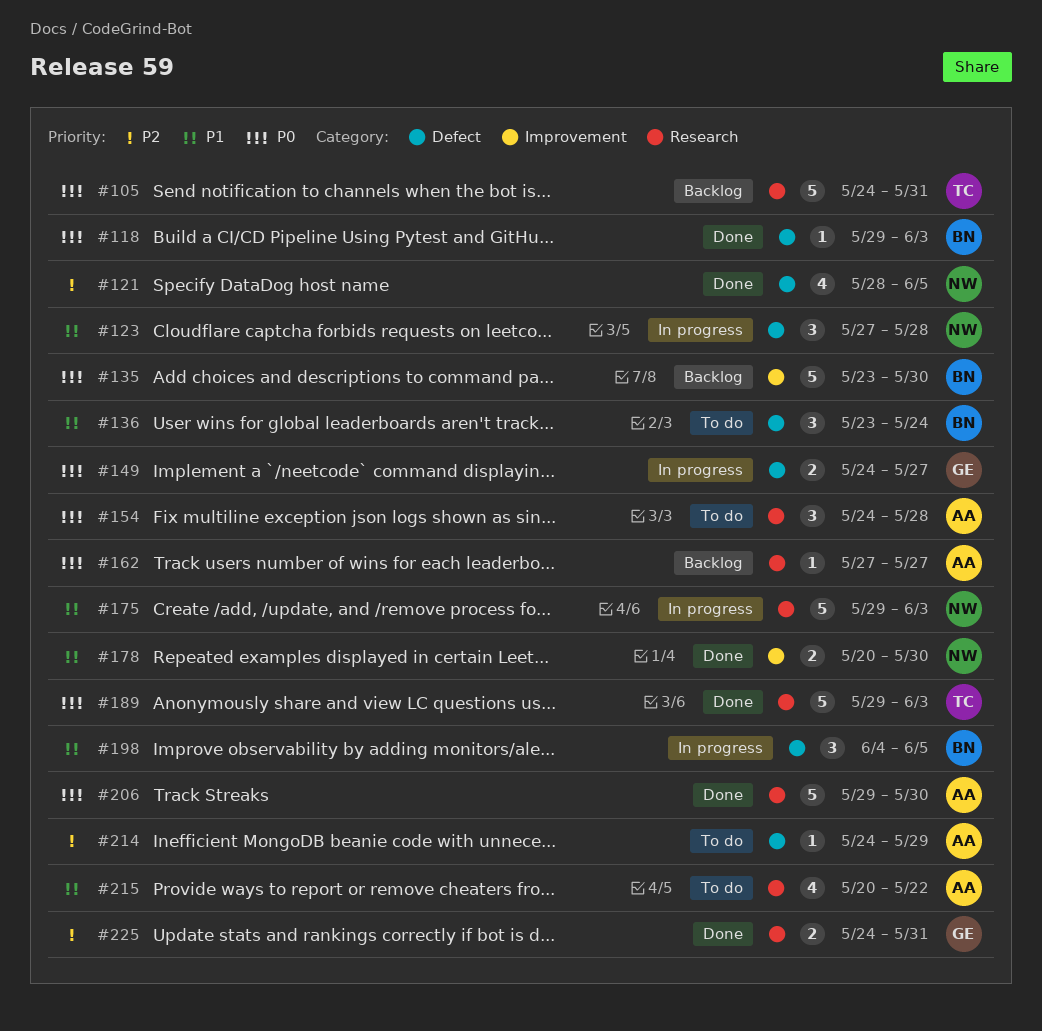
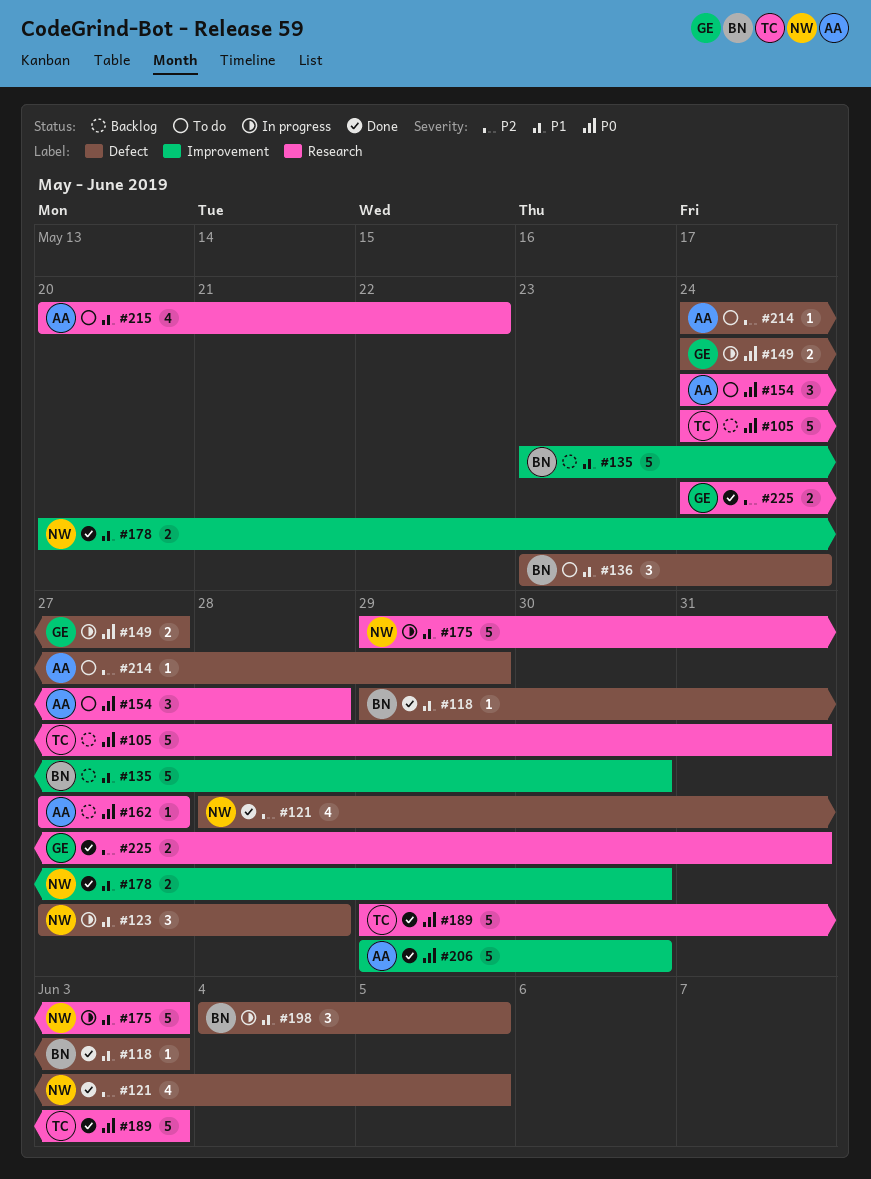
#118, priority: P0 -> P1
#135, priority: P0 -> P1
#206, label: Research -> Improvement

